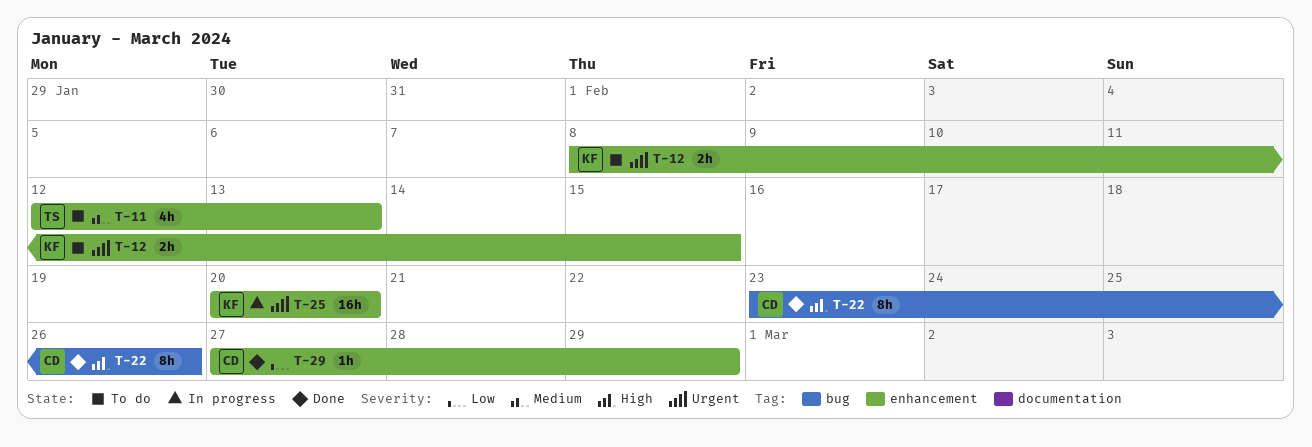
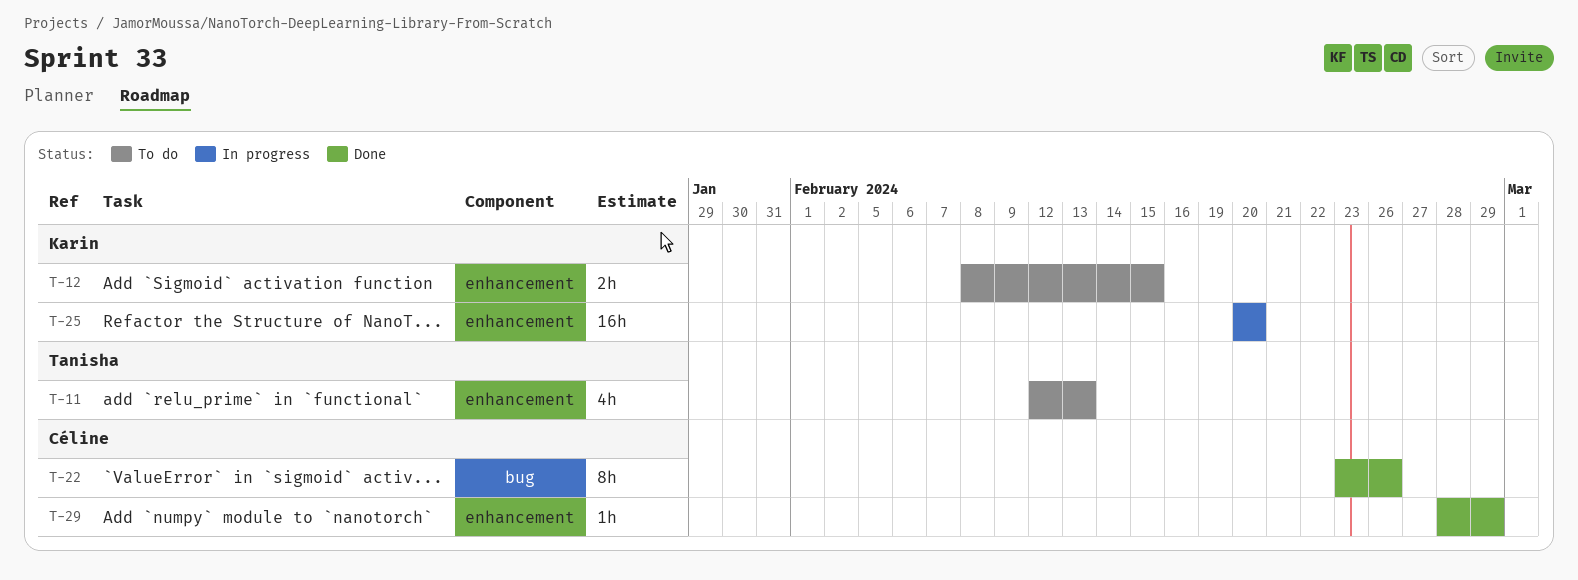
T-29, start: Feb 27 -> Feb 28

